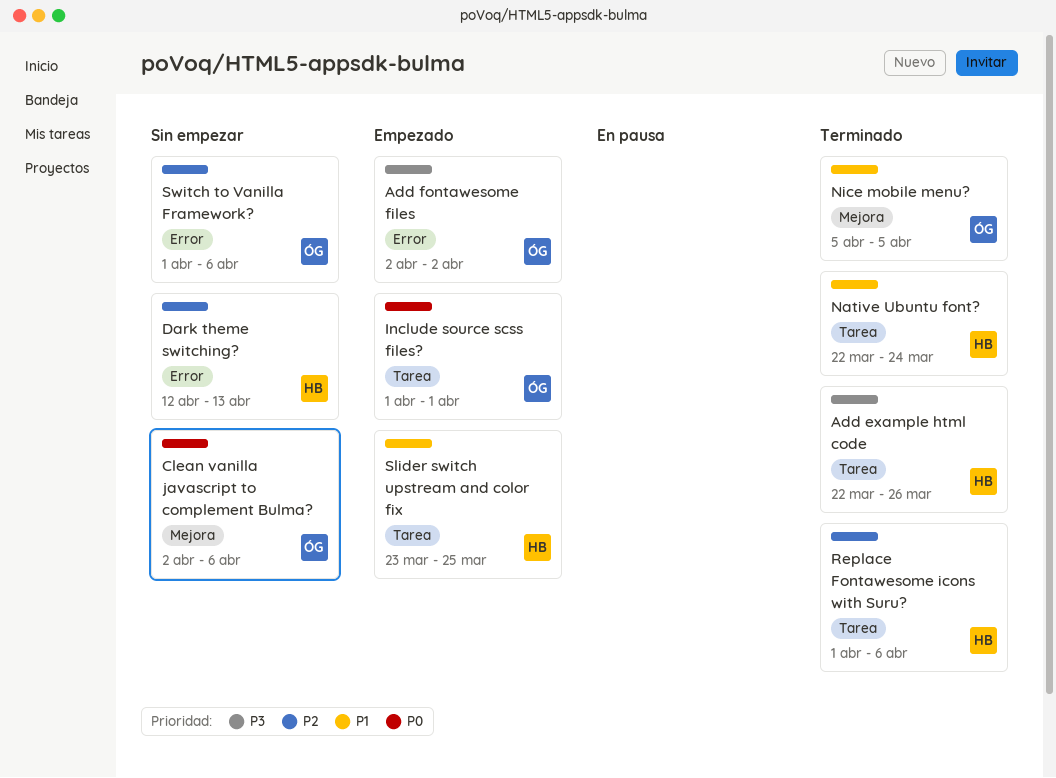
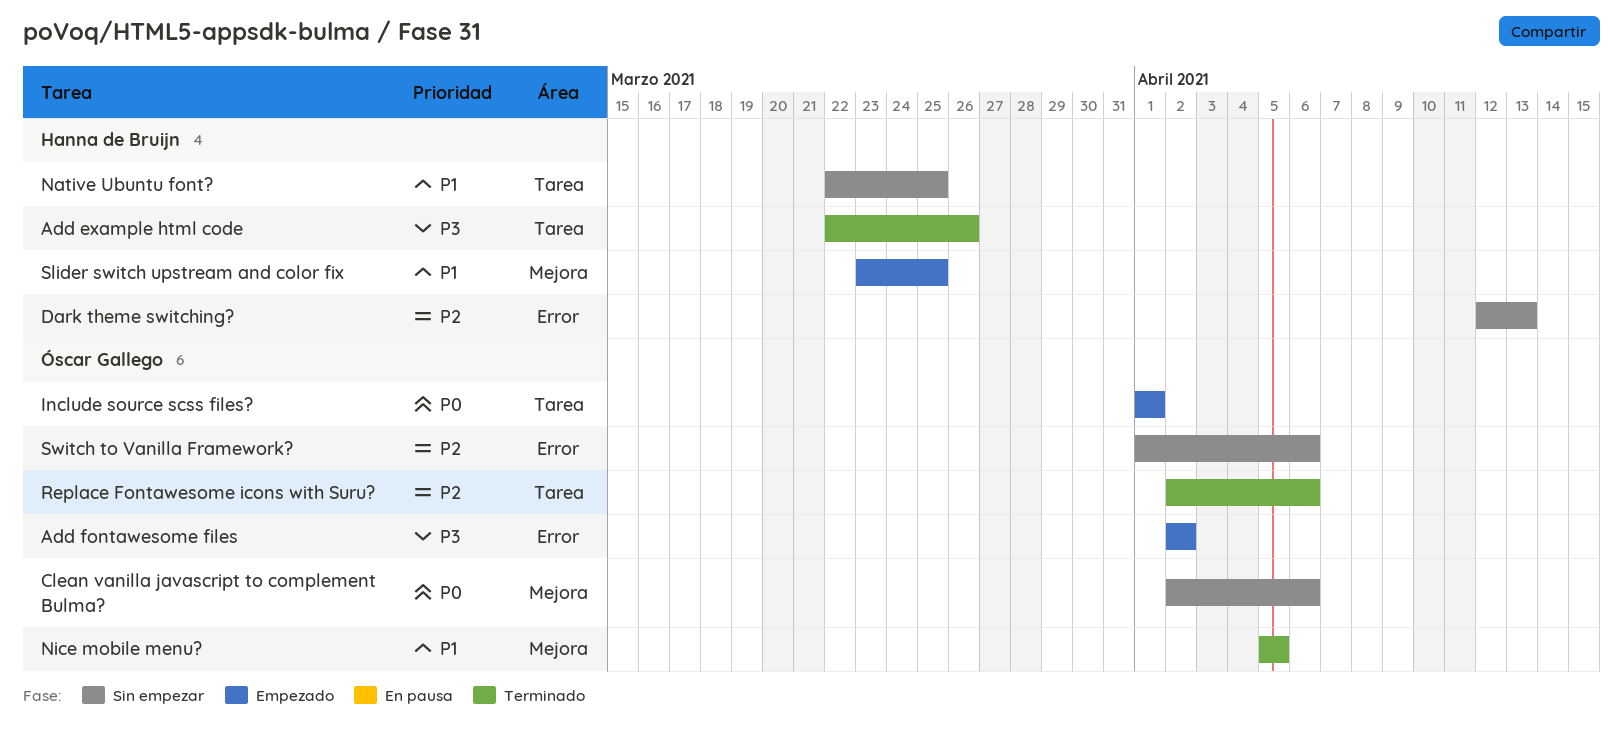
Native Ubuntu font?, status: Terminado -> Sin empezar
Native Ubuntu font?, due: Mar 24 -> Mar 25
Replace Fontawesome icons with Suru?, owner: Hanna de Bruijn -> Óscar Gallego
Replace Fontawesome icons with Suru?, start: Apr 1 -> Apr 2
Slider switch upstream and color fix, label: Tarea -> Mejora

